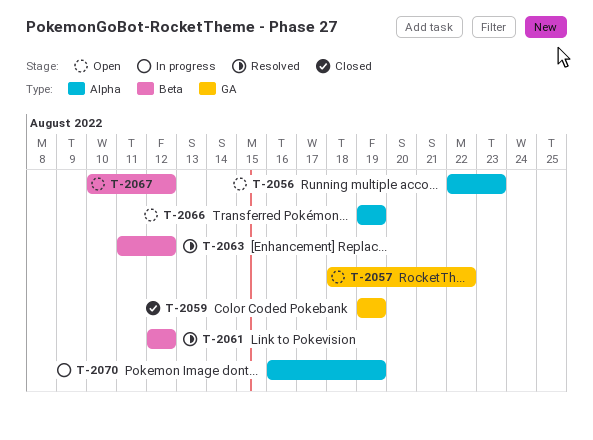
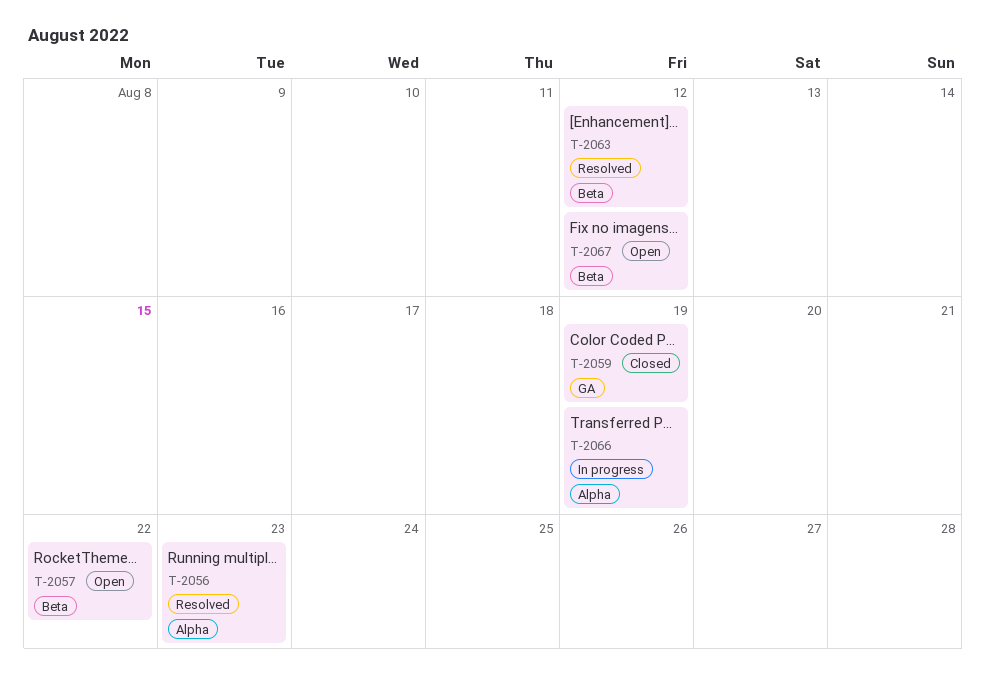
T-2056, status: Open -> Resolved
T-2057, label: GA -> Beta
T-2061: present -> none
T-2066, status: Open -> In progress
T-2070: present -> none

